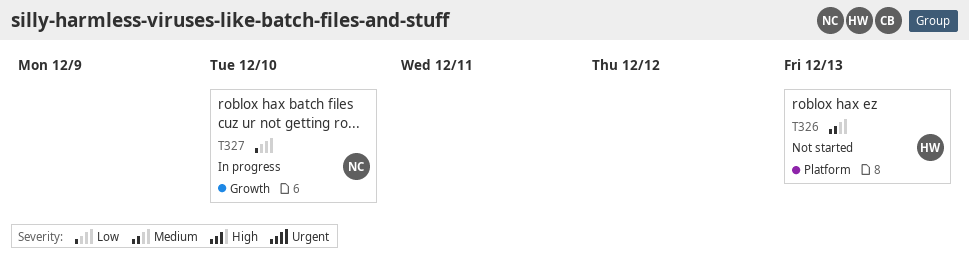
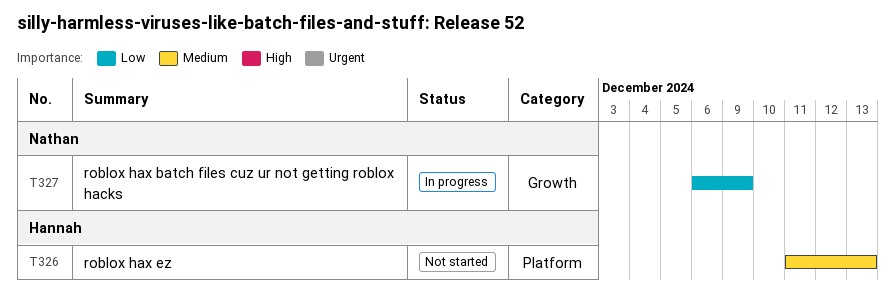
T327, due: Dec 10 -> Dec 9

